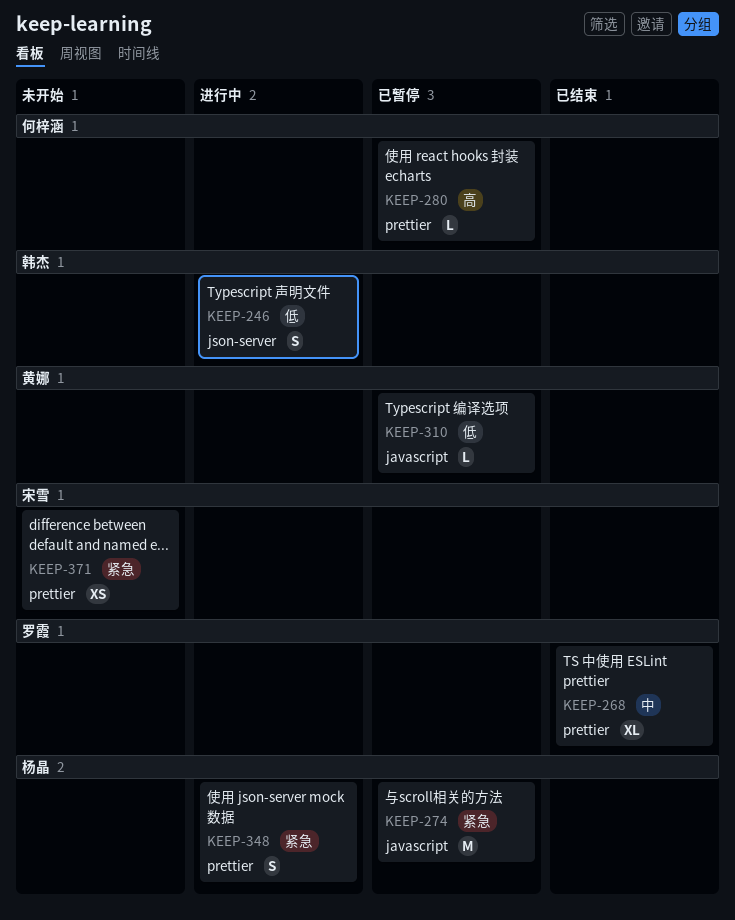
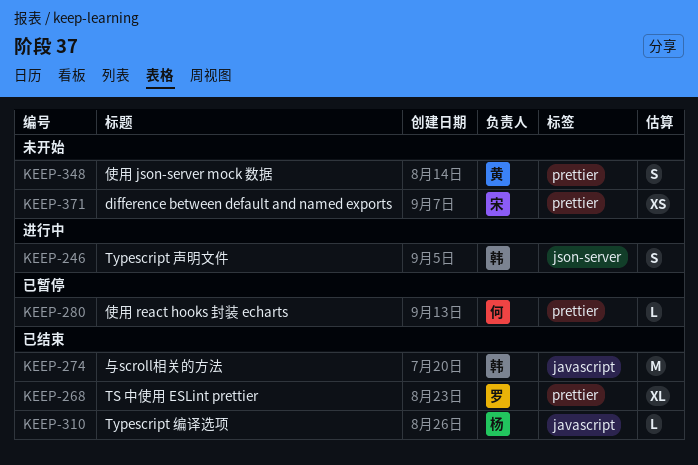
KEEP-274, status: 已暂停 -> 已结束
KEEP-274, owner: 杨晶 -> 韩杰
KEEP-310, status: 已暂停 -> 已结束
KEEP-310, owner: 黄娜 -> 杨晶
KEEP-348, status: 进行中 -> 未开始
KEEP-348, owner: 杨晶 -> 黄娜

